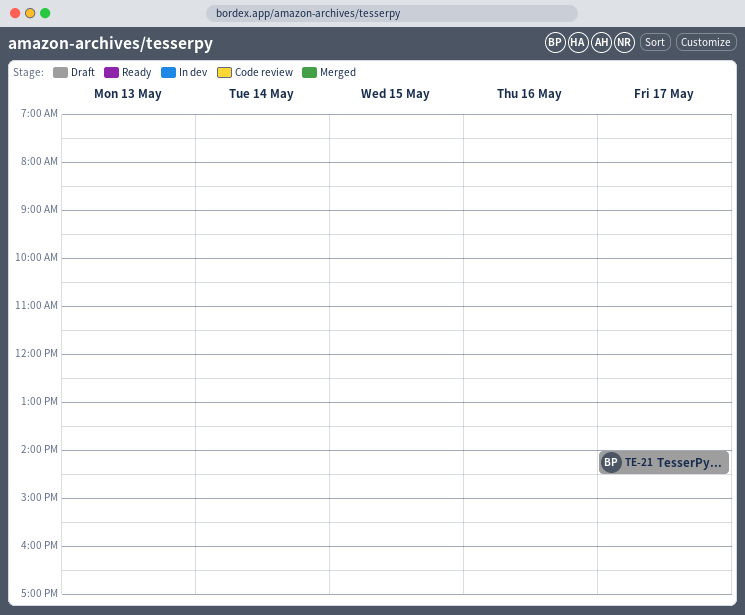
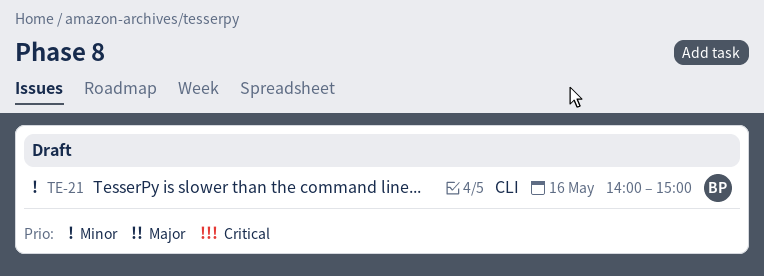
TE-21, day: May 17 -> May 16
TE-21, ends: 14:30 -> 15:00

